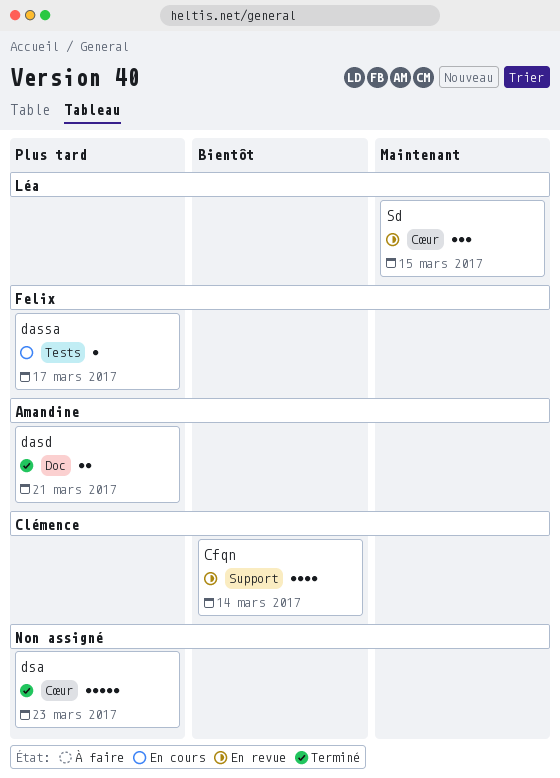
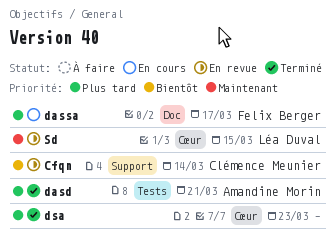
dasd, label: Doc -> Tests
dassa, label: Tests -> Doc

